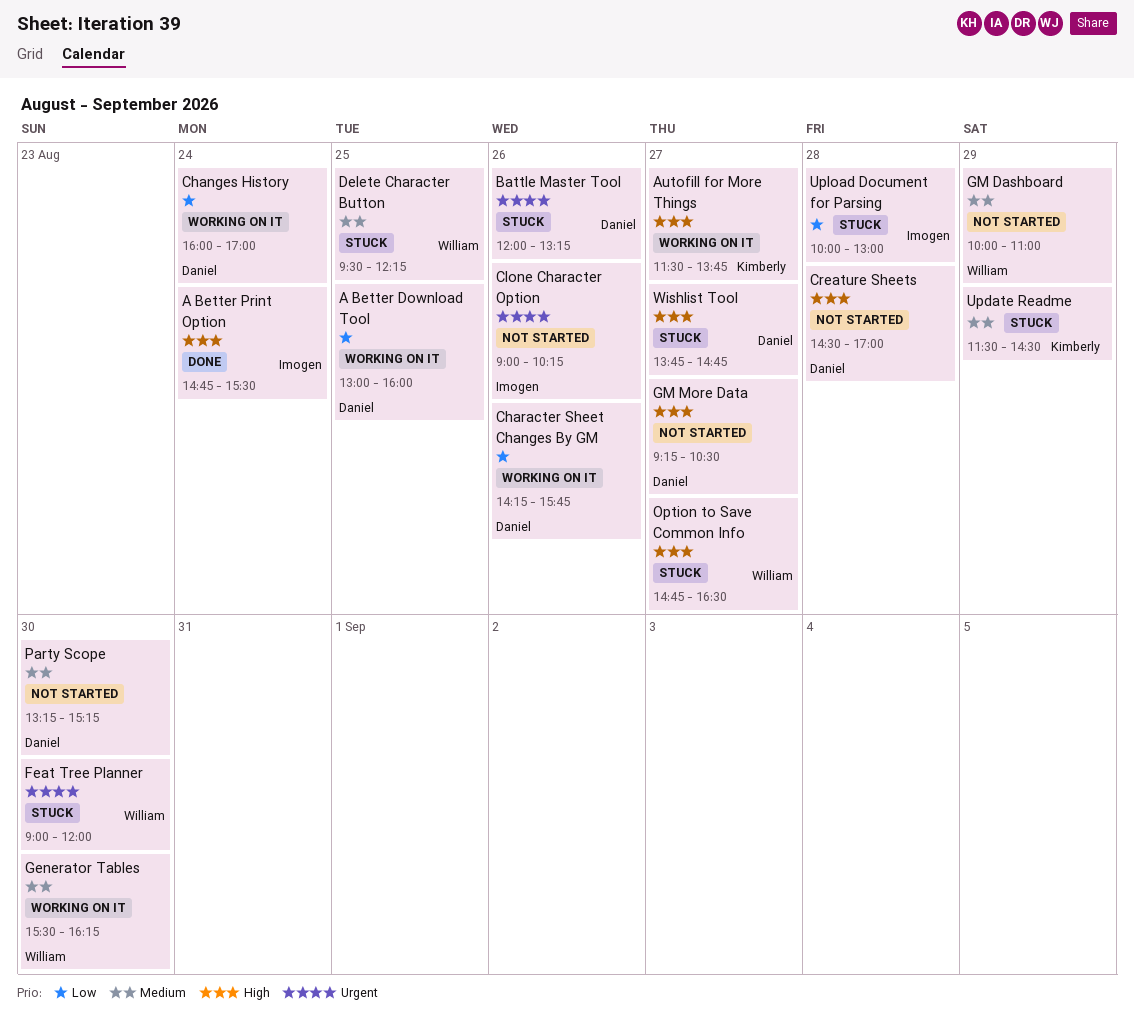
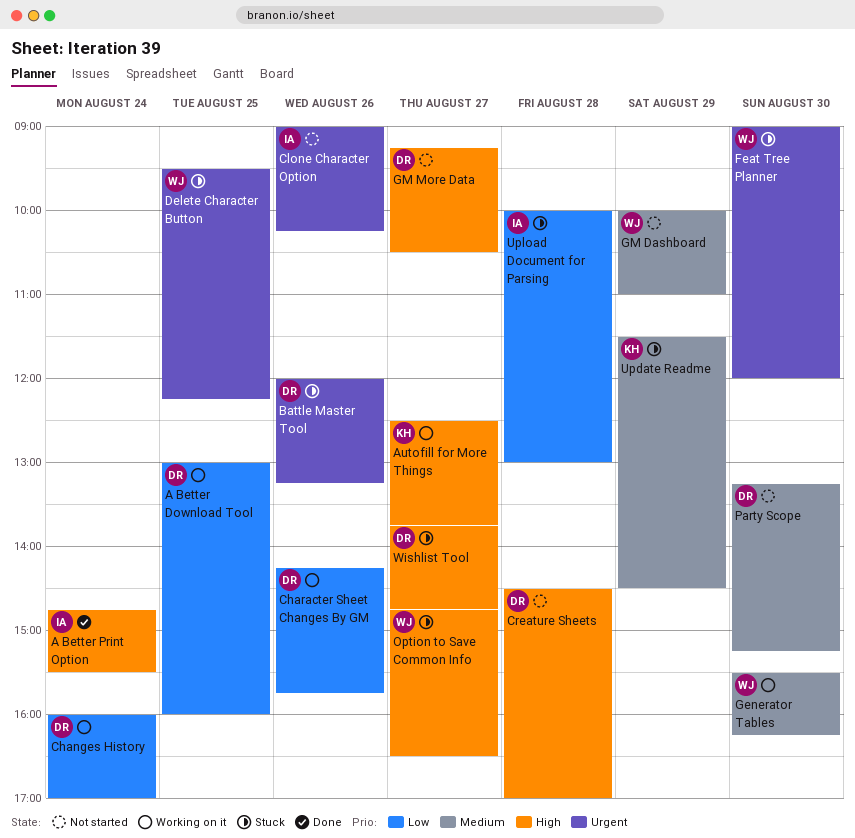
Autofill for More Things, begins: 11:30 -> 12:30
Delete Character Button, priority: Medium -> Urgent

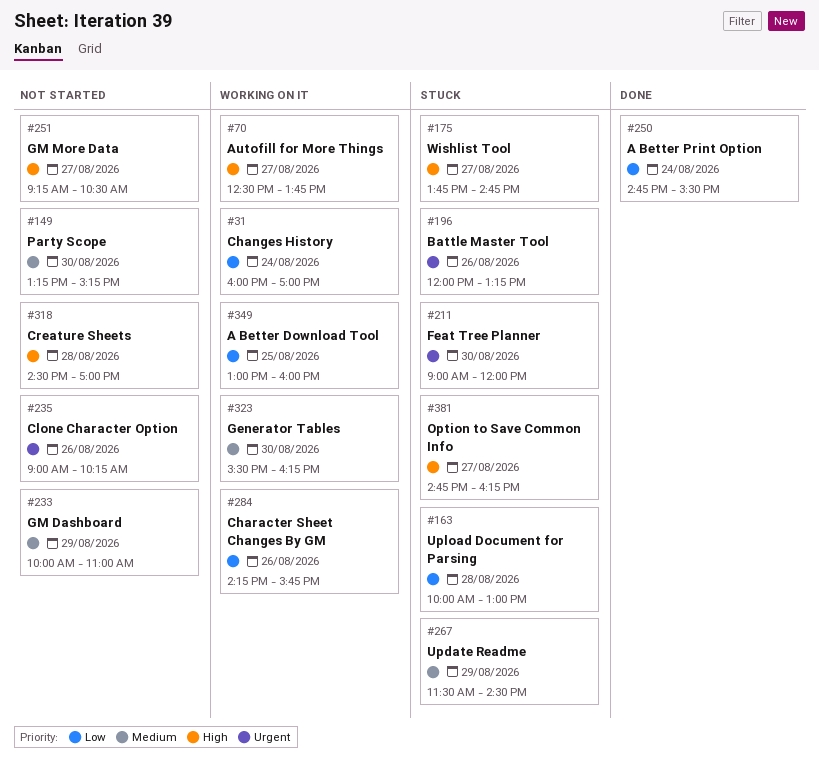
A Better Print Option, priority: High -> Low
Delete Character Button: present -> none
Option to Save Common Info, ends: 16:30 -> 16:15

